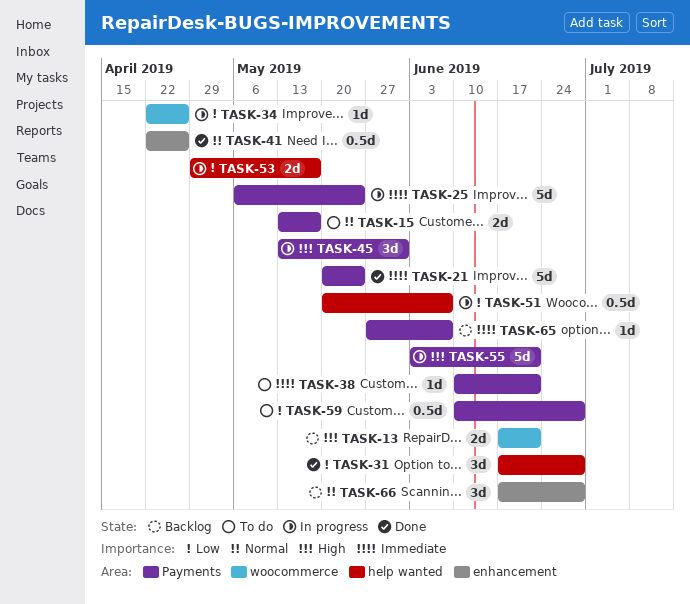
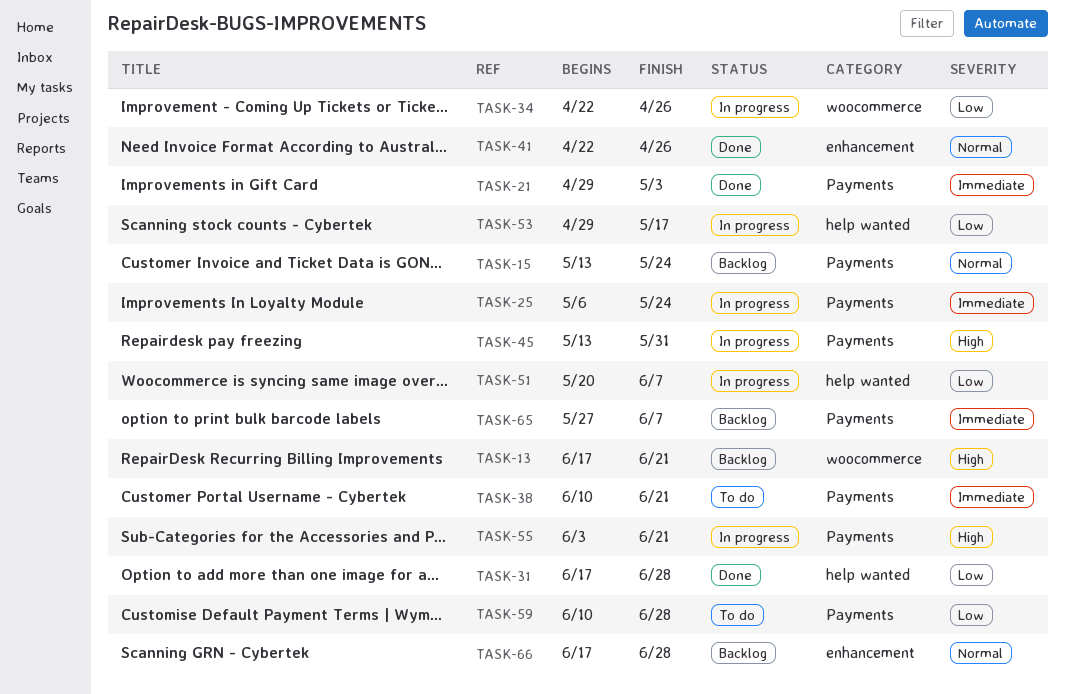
TASK-15, status: To do -> Backlog
TASK-15, due: May 17 -> May 24
TASK-21, start: May 20 -> Apr 29
TASK-21, due: May 24 -> May 3

